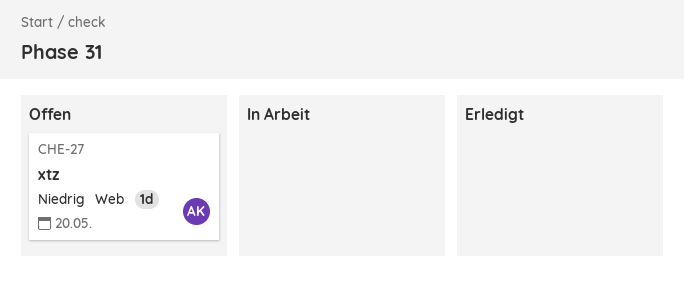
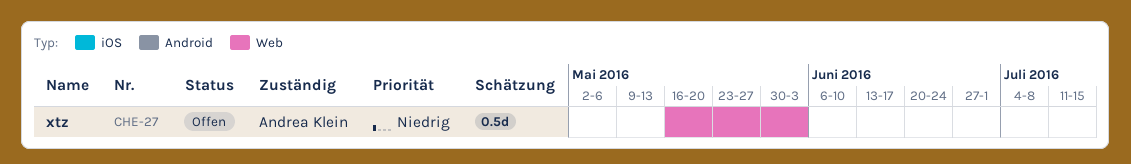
CHE-27, estimate: 1d -> 0.5d
CHE-27, due: May 20 -> Jun 3

